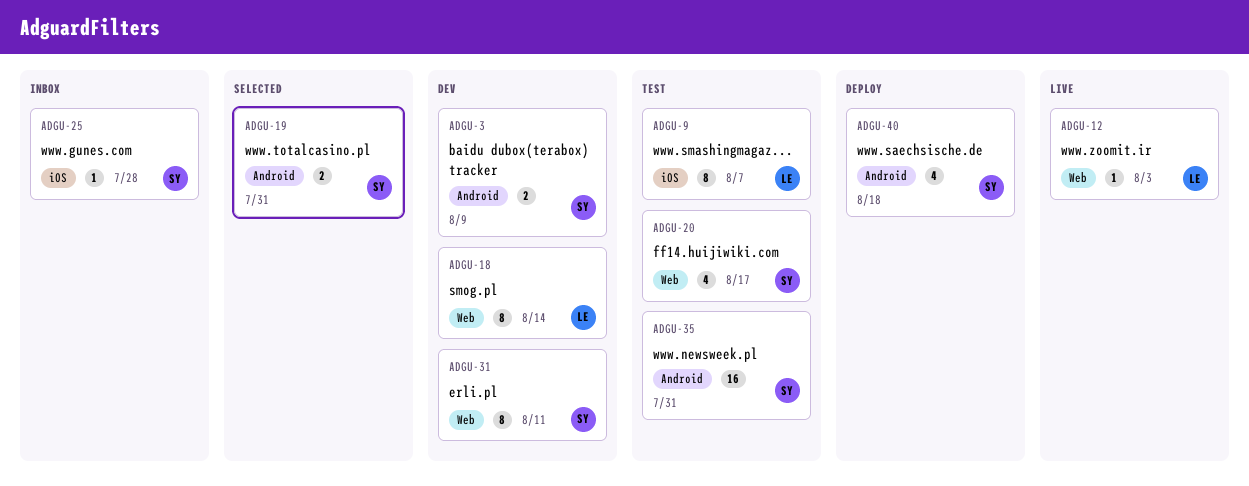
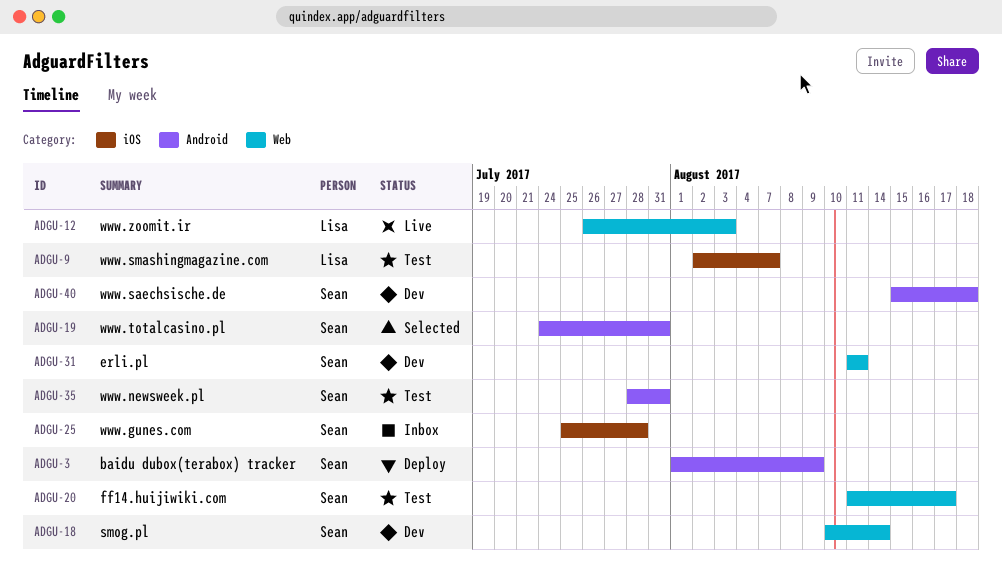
ADGU-3, status: Dev -> Deploy
ADGU-18, owner: Lisa -> Sean
ADGU-40, status: Deploy -> Dev

